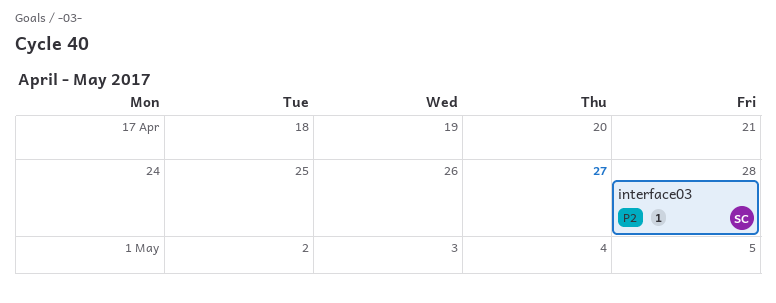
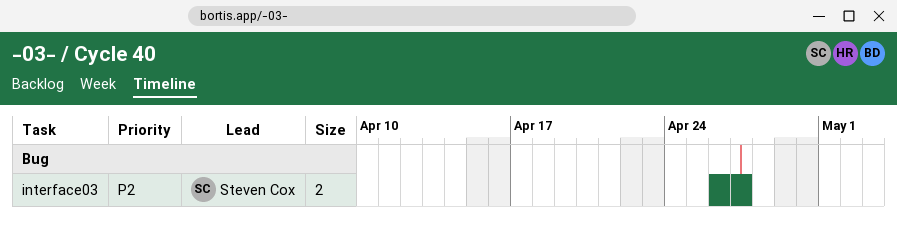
interface03, estimate: 1 -> 2
interface03, due: Apr 28 -> Apr 27

